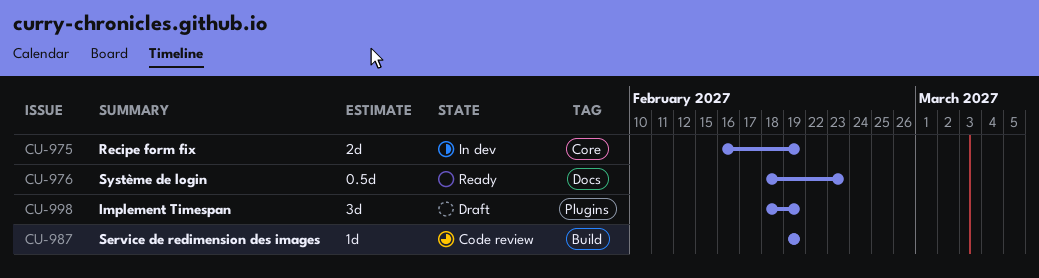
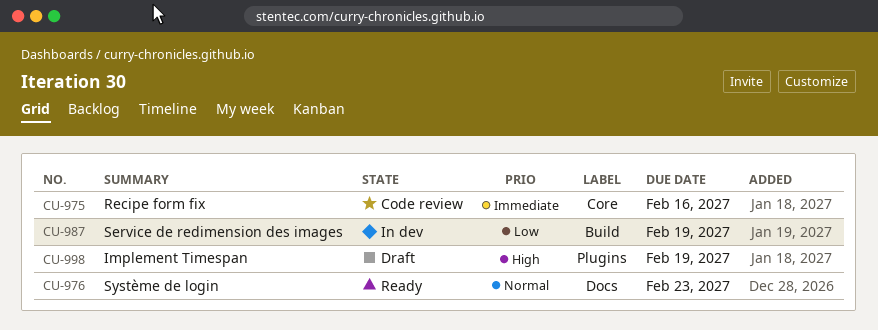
CU-975, status: In dev -> Code review
CU-975, due: Feb 19 -> Feb 16
CU-987, status: Code review -> In dev

